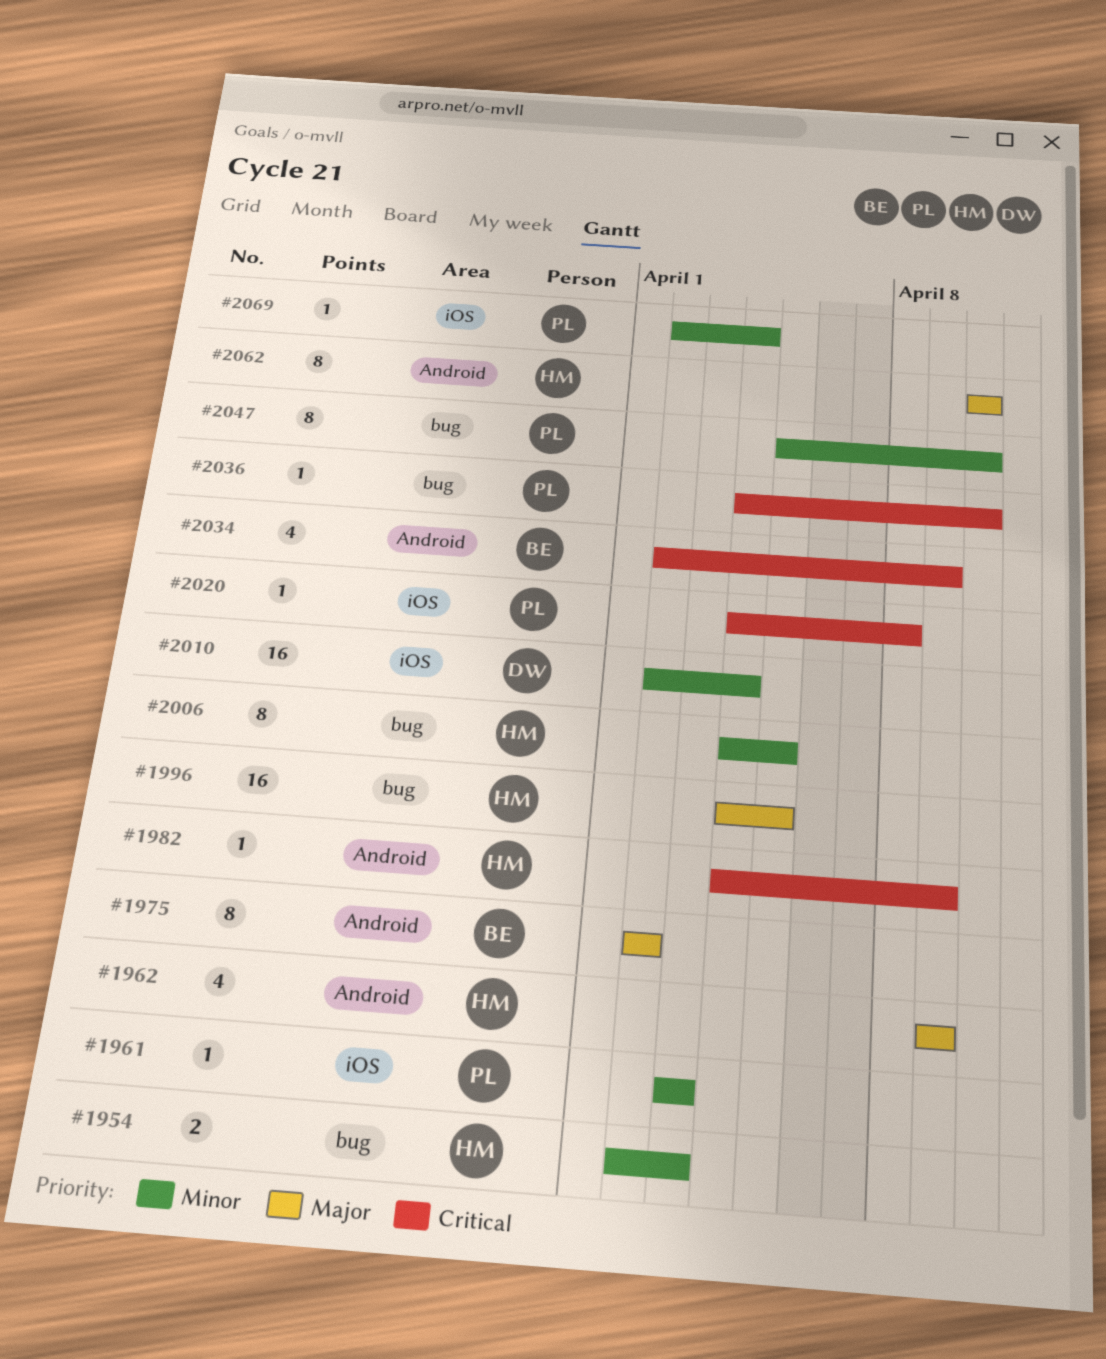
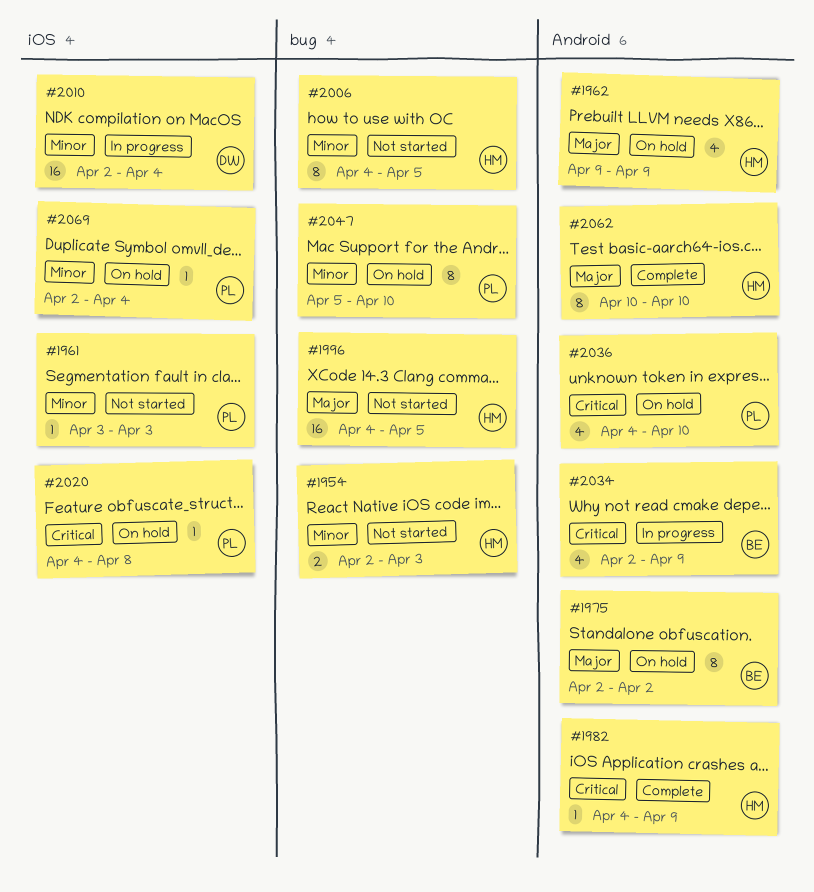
#2036, label: bug -> Android
#2036, estimate: 1 -> 4

